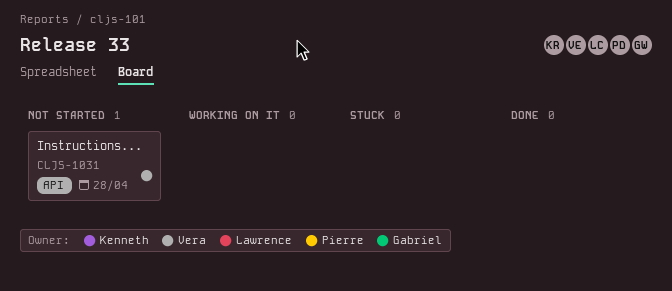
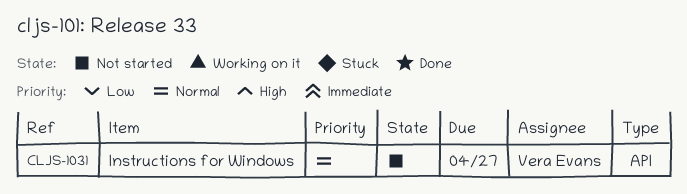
CLJS-1031, due: Apr 28 -> Apr 27

